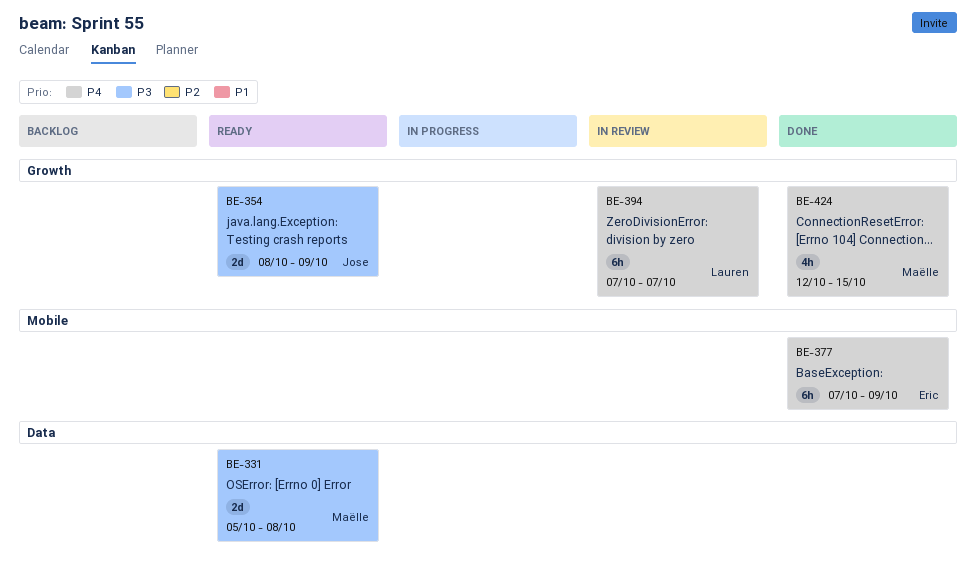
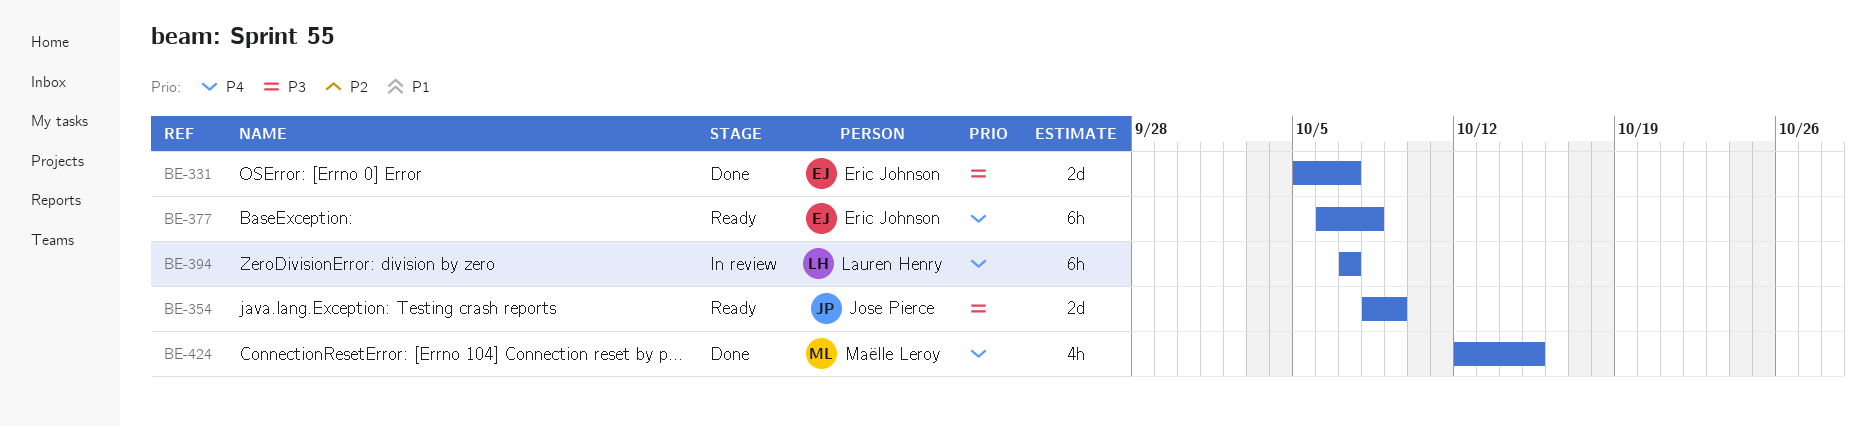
BE-331, status: Ready -> Done
BE-331, owner: Maëlle Leroy -> Eric Johnson
BE-331, due: Oct 8 -> Oct 7
BE-377, status: Done -> Ready
BE-377, start: Oct 7 -> Oct 6
BE-377, due: Oct 9 -> Oct 8

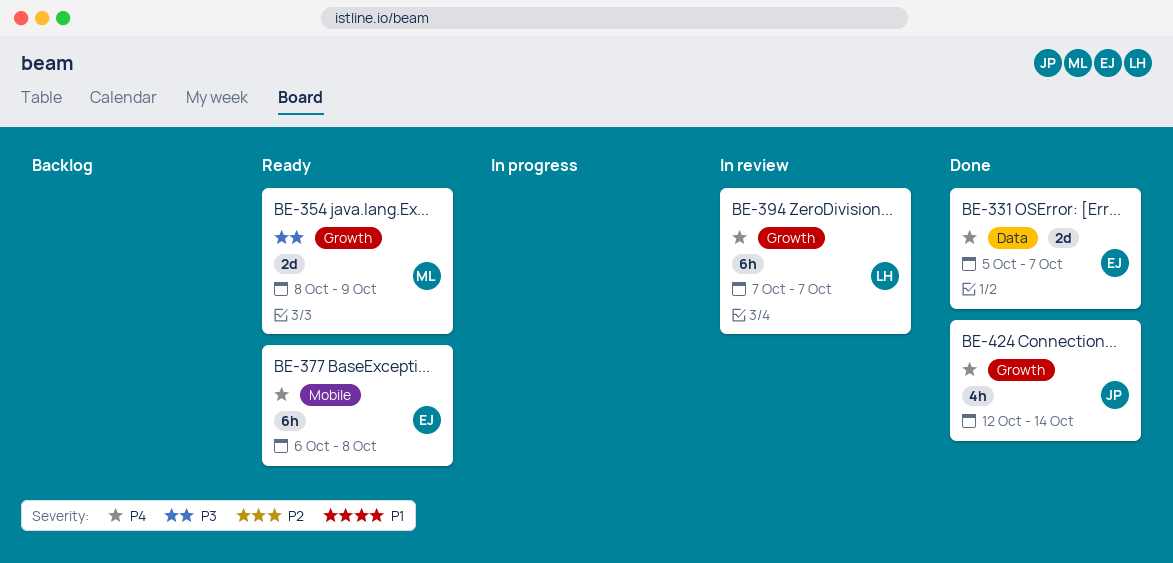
BE-331, priority: P3 -> P4
BE-354, owner: Jose Pierce -> Maëlle Leroy
BE-424, owner: Maëlle Leroy -> Jose Pierce
BE-424, due: Oct 15 -> Oct 14

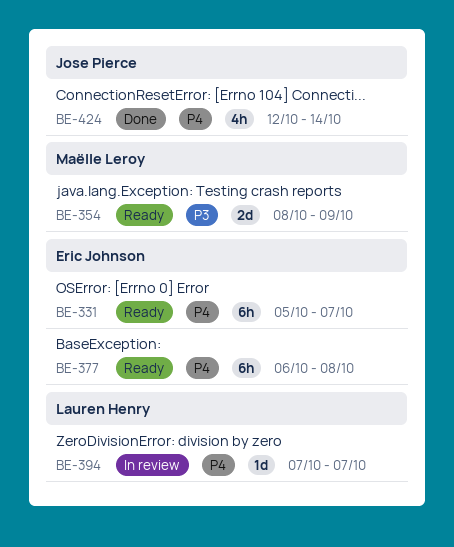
BE-331, status: Done -> Ready
BE-331, estimate: 2d -> 6h
BE-394, estimate: 6h -> 1d

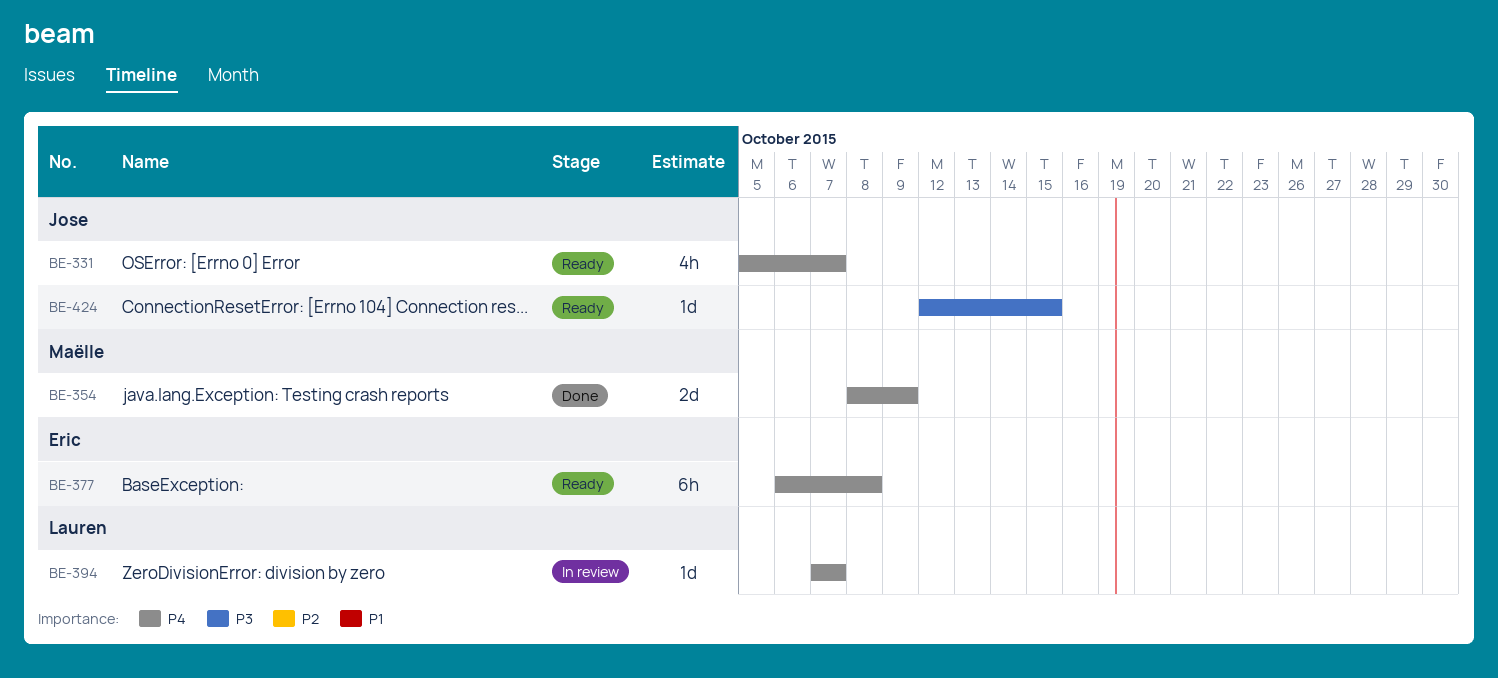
BE-331, owner: Eric Johnson -> Jose Pierce
BE-331, estimate: 6h -> 4h
BE-354, status: Ready -> Done
BE-354, priority: P3 -> P4
BE-424, status: Done -> Ready
BE-424, priority: P4 -> P3
BE-424, estimate: 4h -> 1d
BE-424, due: Oct 14 -> Oct 15

